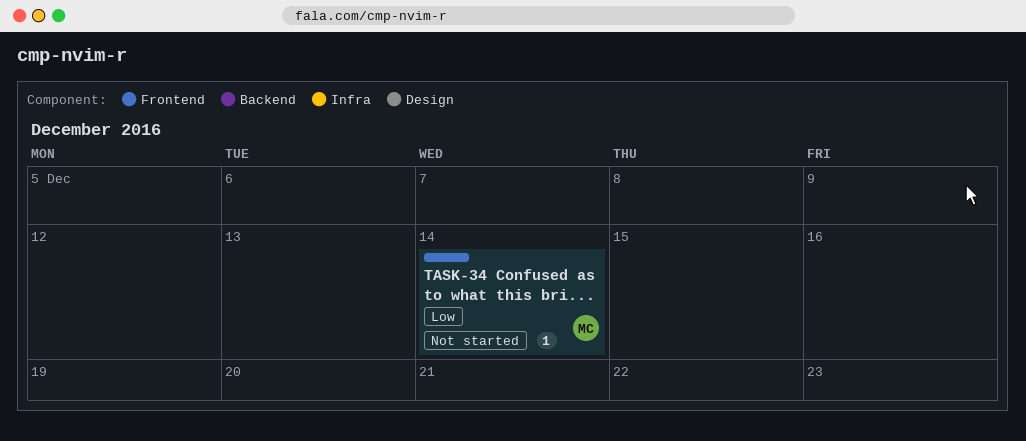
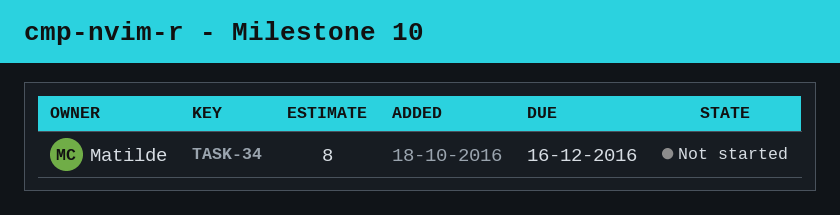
TASK-34, estimate: 1 -> 8
TASK-34, due: Dec 14 -> Dec 16

